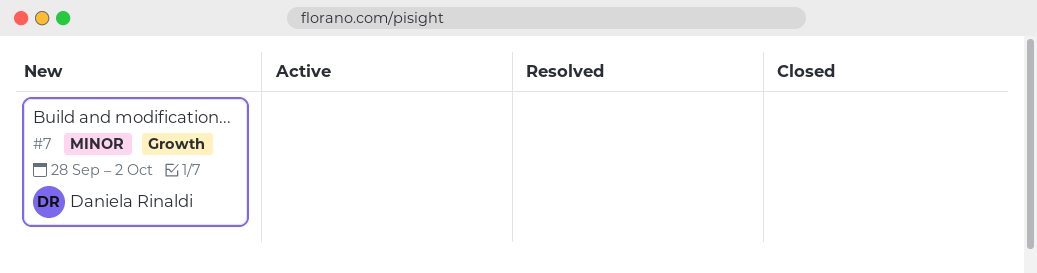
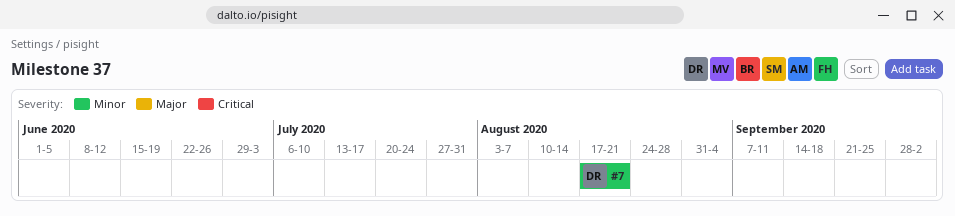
#7, start: Sep 28 -> Aug 17
#7, due: Oct 2 -> Aug 21

